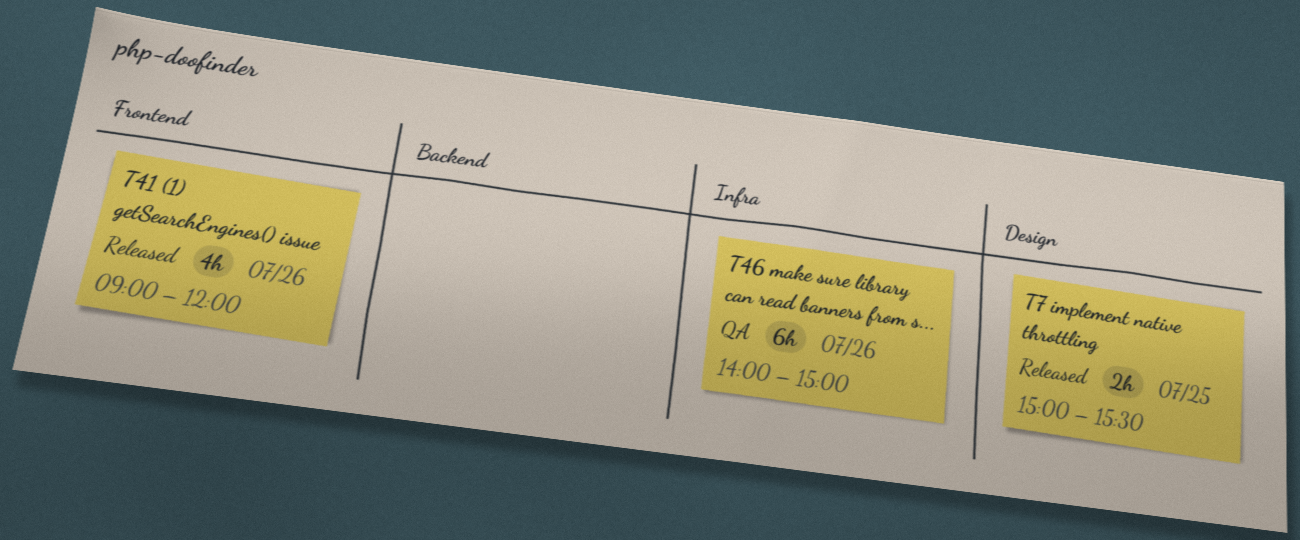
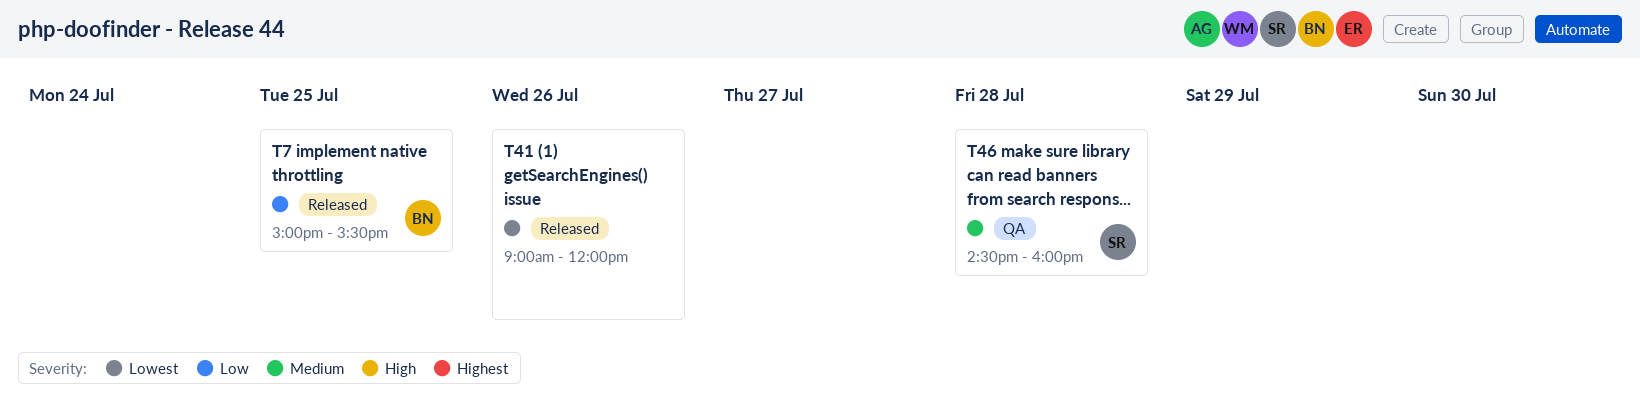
T46, day: Jul 26 -> Jul 28
T46, begins: 14:00 -> 14:30
T46, ends: 15:00 -> 16:00

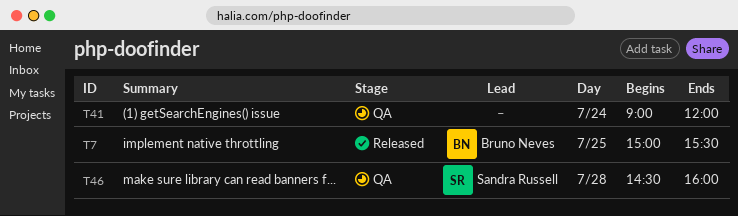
T41, status: Released -> QA
T41, day: Jul 26 -> Jul 24

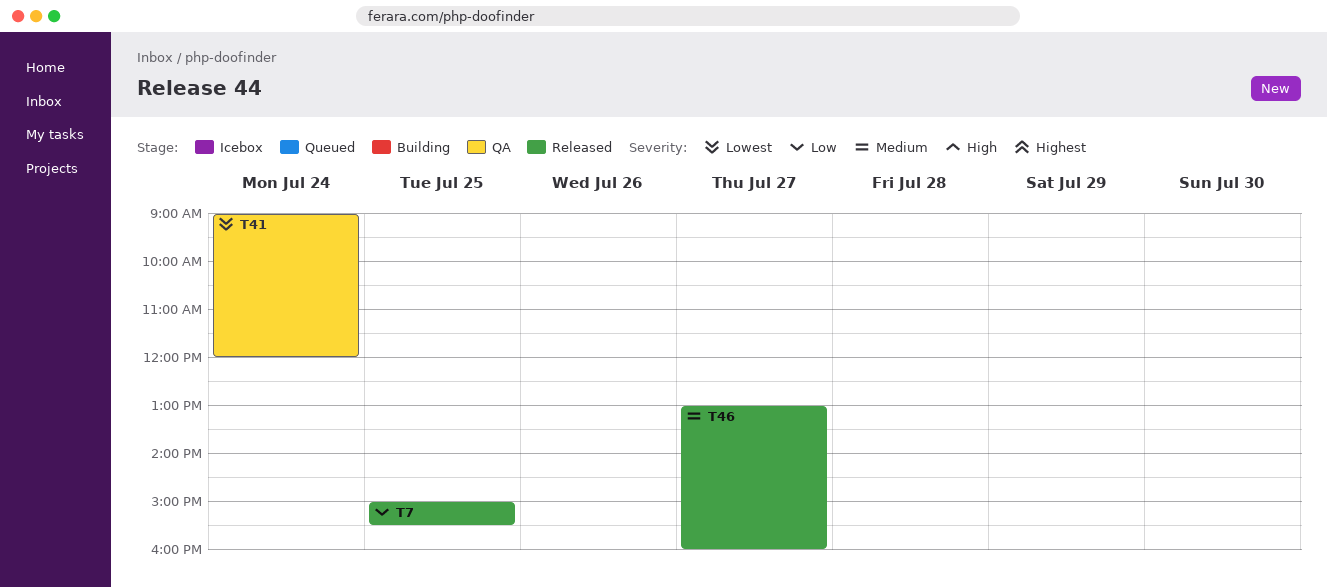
T46, status: QA -> Released
T46, day: Jul 28 -> Jul 27
T46, begins: 14:30 -> 13:00

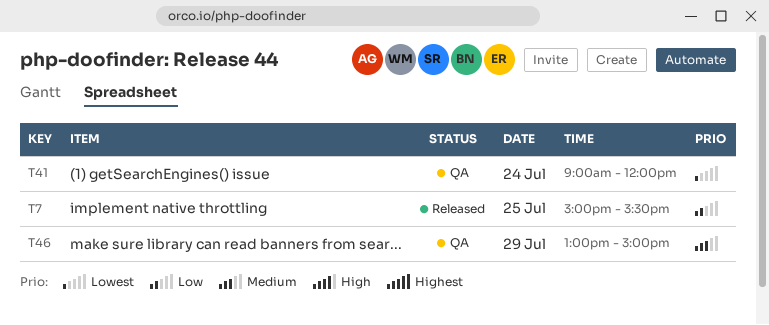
T46, status: Released -> QA
T46, day: Jul 27 -> Jul 29
T46, ends: 16:00 -> 15:00

